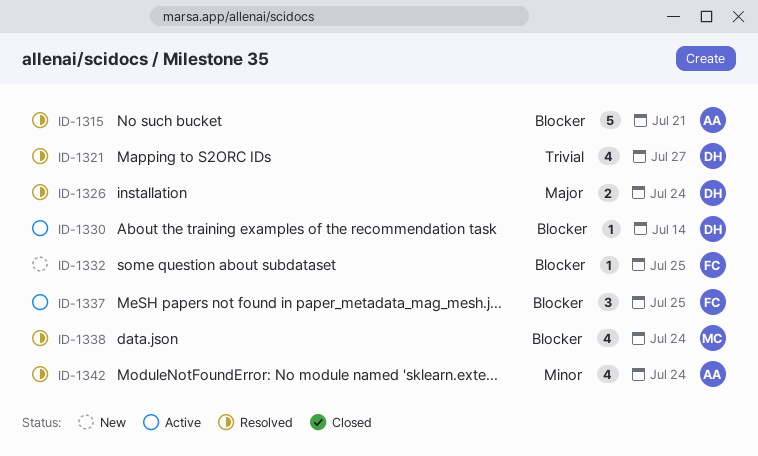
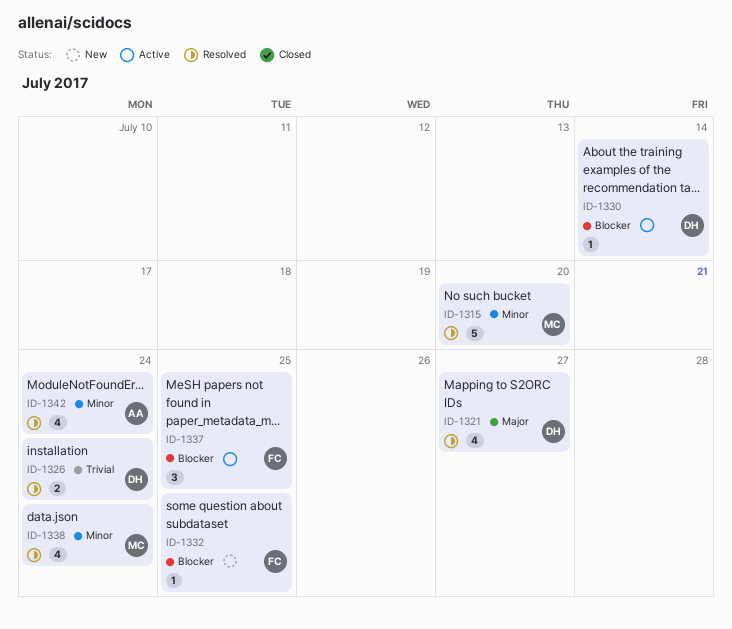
ID-1315, owner: AA -> MC
ID-1315, priority: Blocker -> Minor
ID-1315, due: Jul 21 -> Jul 20
ID-1321, priority: Trivial -> Major
ID-1326, priority: Major -> Trivial
ID-1338, priority: Blocker -> Minor

